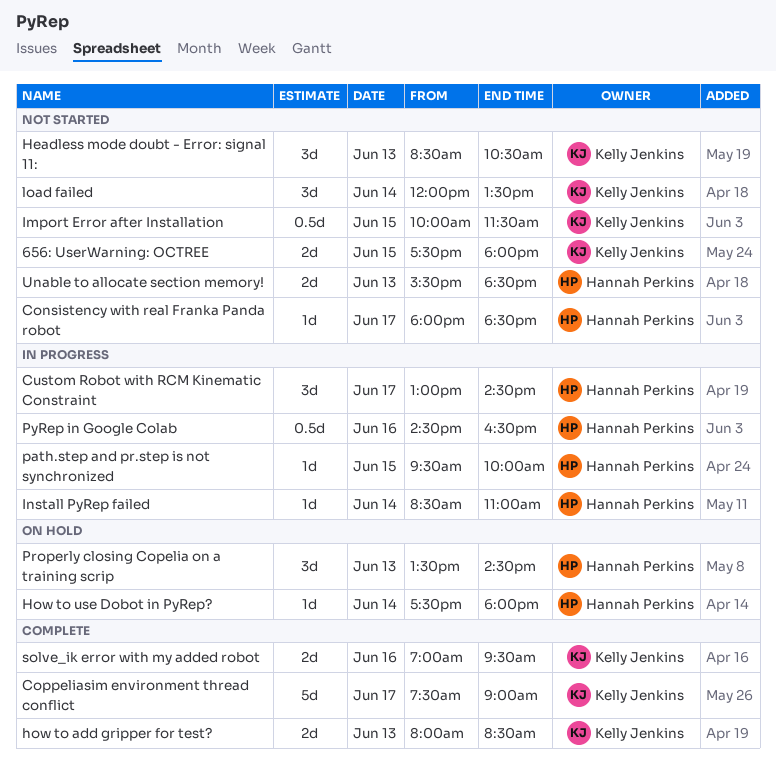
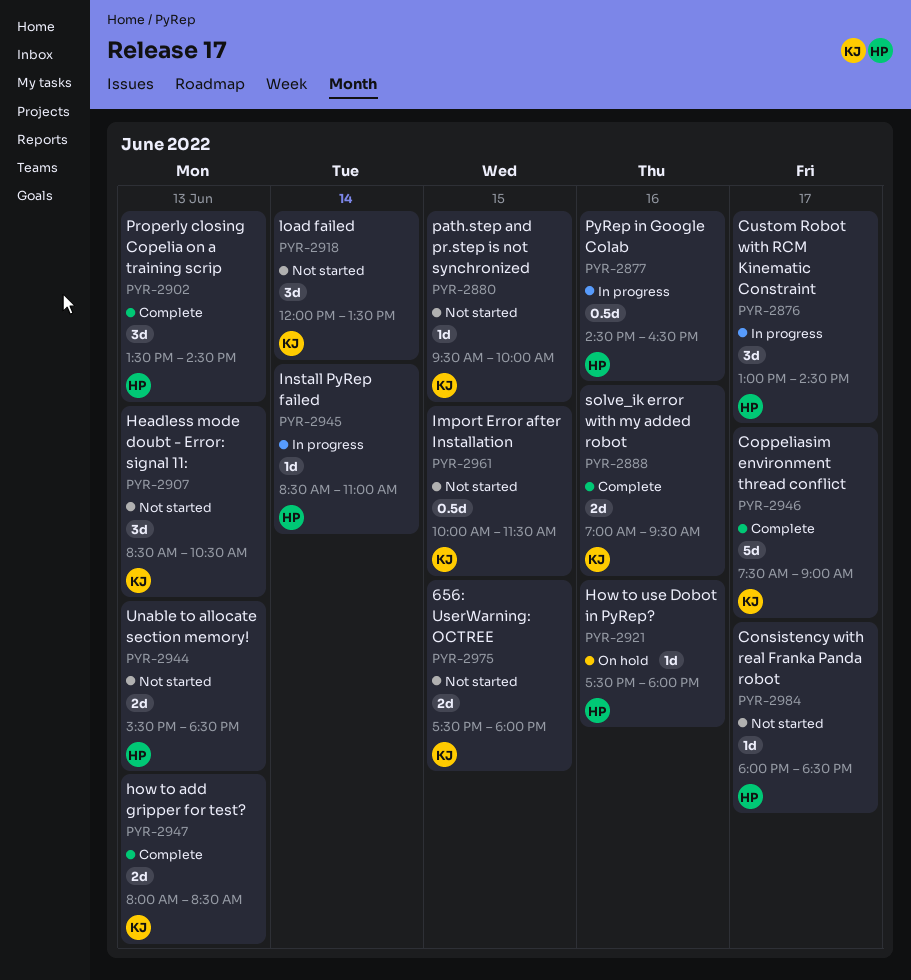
How to use Dobot in PyRep?, day: Jun 14 -> Jun 16
path.step and pr.step is not synchronized, status: In progress -> Not started
path.step and pr.step is not synchronized, owner: Hannah Perkins -> Kelly Jenkins
Properly closing Copelia on a training scrip, status: On hold -> Complete

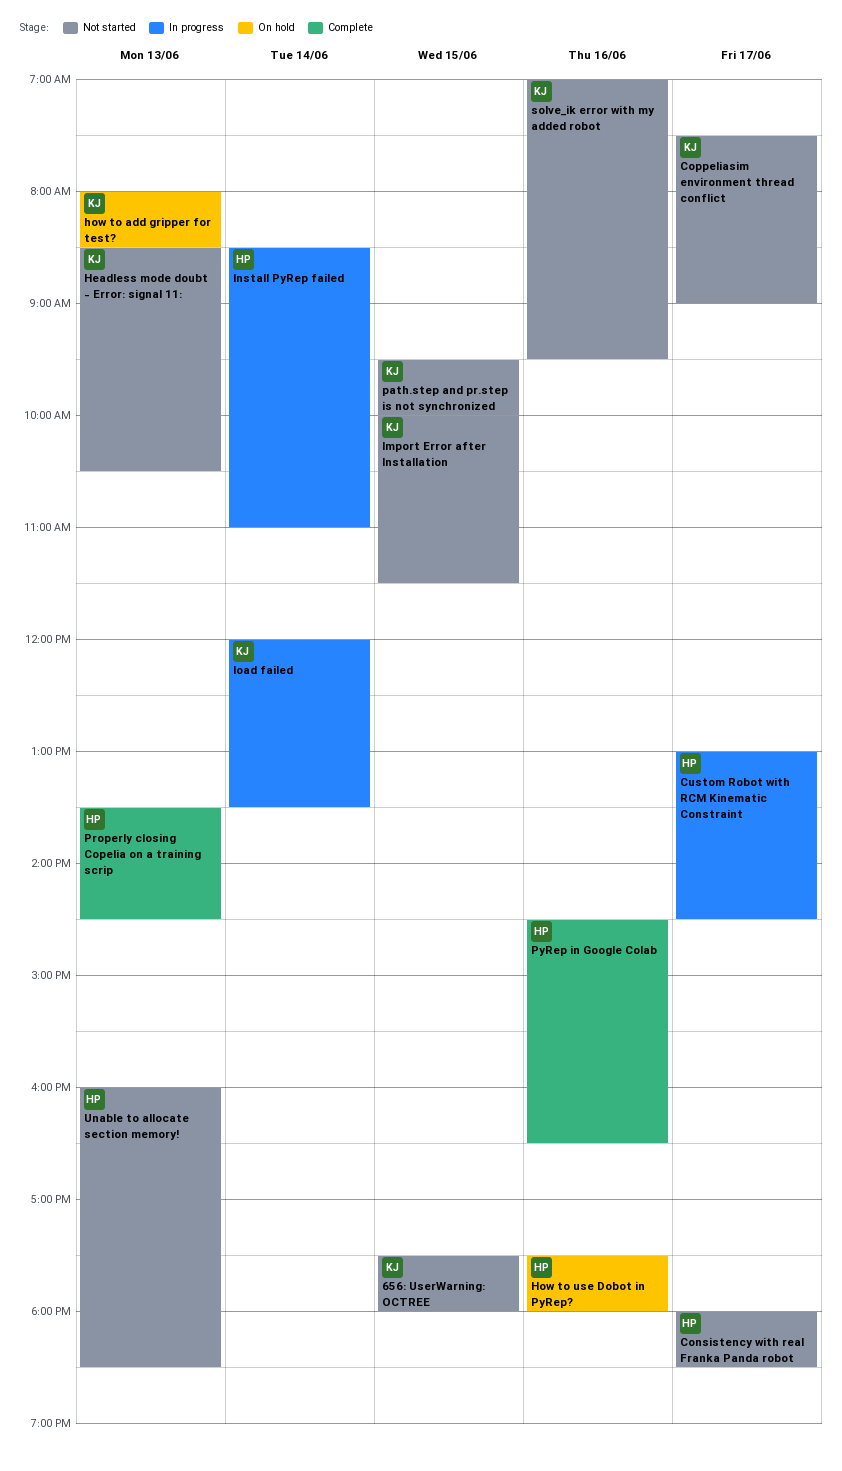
Coppeliasim environment thread conflict, status: Complete -> Not started
how to add gripper for test?, status: Complete -> On hold
load failed, status: Not started -> In progress
PyRep in Google Colab, status: In progress -> Complete
solve_ik error with my added robot, status: Complete -> Not started
Unable to allocate section memory!, begins: 15:30 -> 16:00

